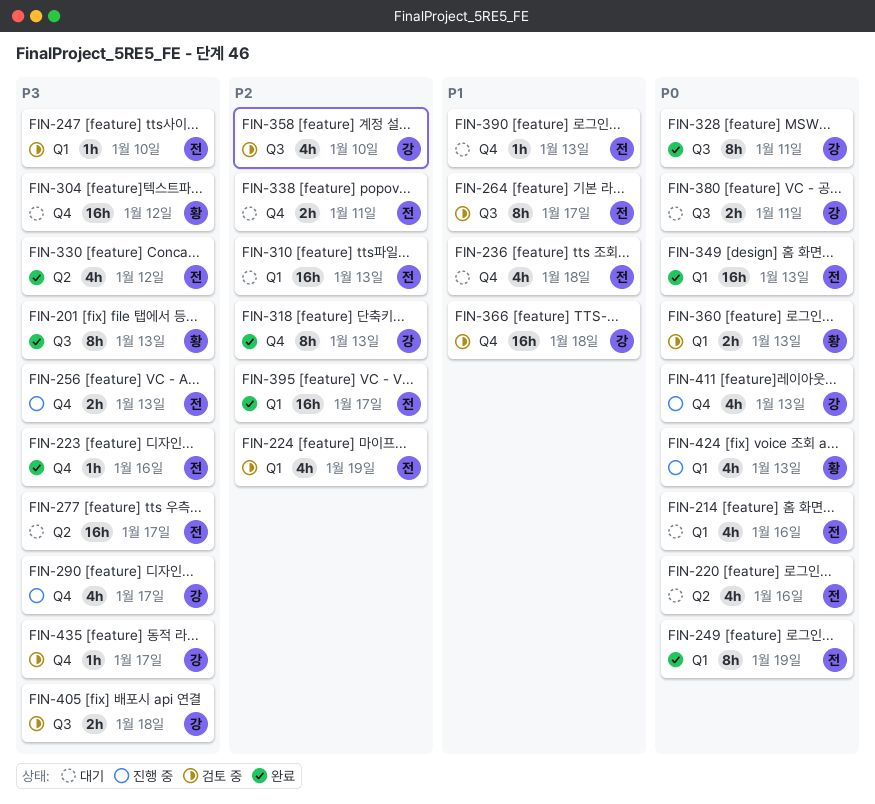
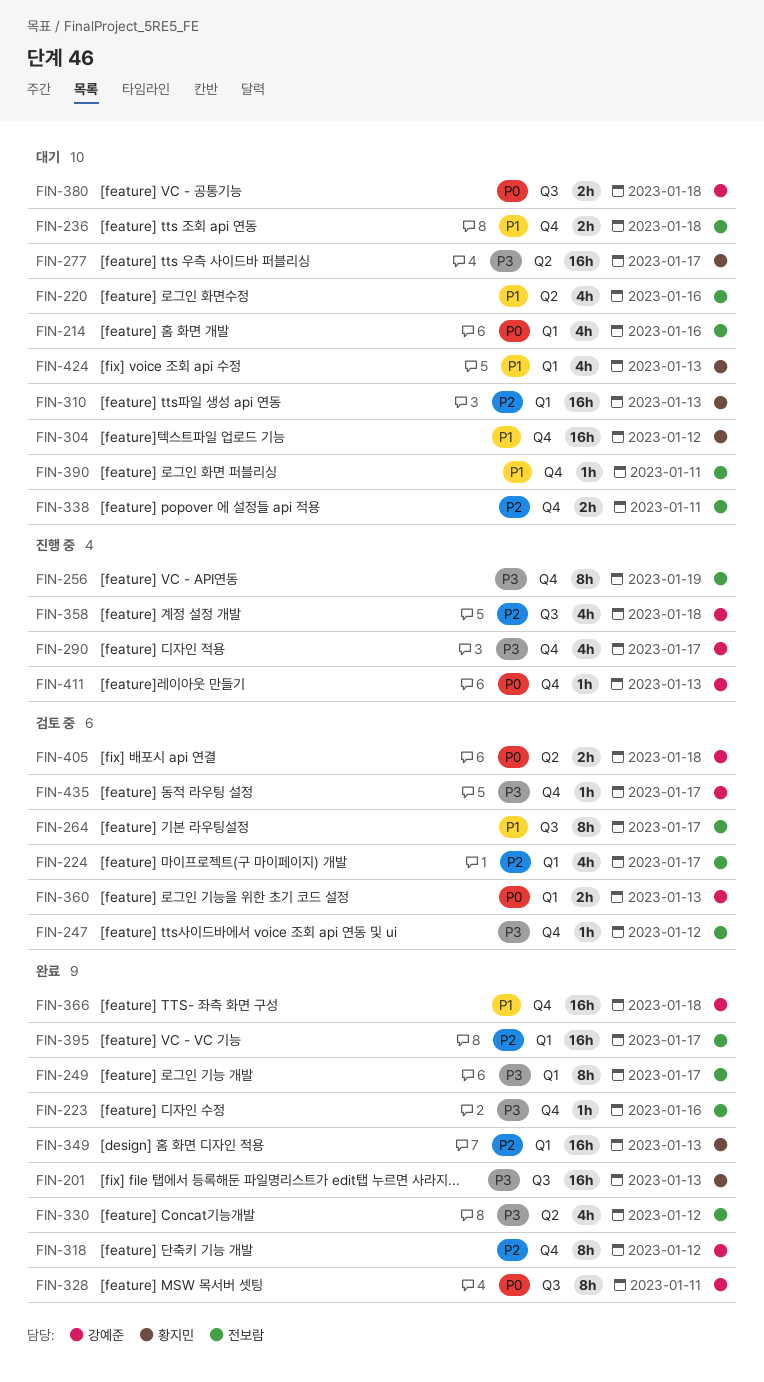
FIN-201, estimate: 8h -> 16h
FIN-220, priority: P0 -> P1
FIN-224, due: Jan 19 -> Jan 17
FIN-236, estimate: 4h -> 2h
FIN-247, label: Q1 -> Q4
FIN-247, due: Jan 10 -> Jan 12
FIN-249, priority: P0 -> P3
FIN-249, due: Jan 19 -> Jan 17
FIN-256, estimate: 2h -> 8h
FIN-256, due: Jan 13 -> Jan 19
FIN-277, owner: 전보람 -> 황지민
FIN-304, priority: P3 -> P1
FIN-310, owner: 전보람 -> 황지민
FIN-318, due: Jan 13 -> Jan 12
FIN-349, owner: 전보람 -> 황지민
FIN-349, priority: P0 -> P2
FIN-358, status: 검토 중 -> 진행 중
FIN-358, due: Jan 10 -> Jan 18
FIN-360, owner: 황지민 -> 강예준
FIN-366, status: 검토 중 -> 완료
FIN-380, due: Jan 11 -> Jan 18
FIN-390, due: Jan 13 -> Jan 11
FIN-405, priority: P3 -> P0
FIN-405, label: Q3 -> Q2
FIN-411, estimate: 4h -> 1h
FIN-424, status: 진행 중 -> 대기
FIN-424, priority: P0 -> P1

